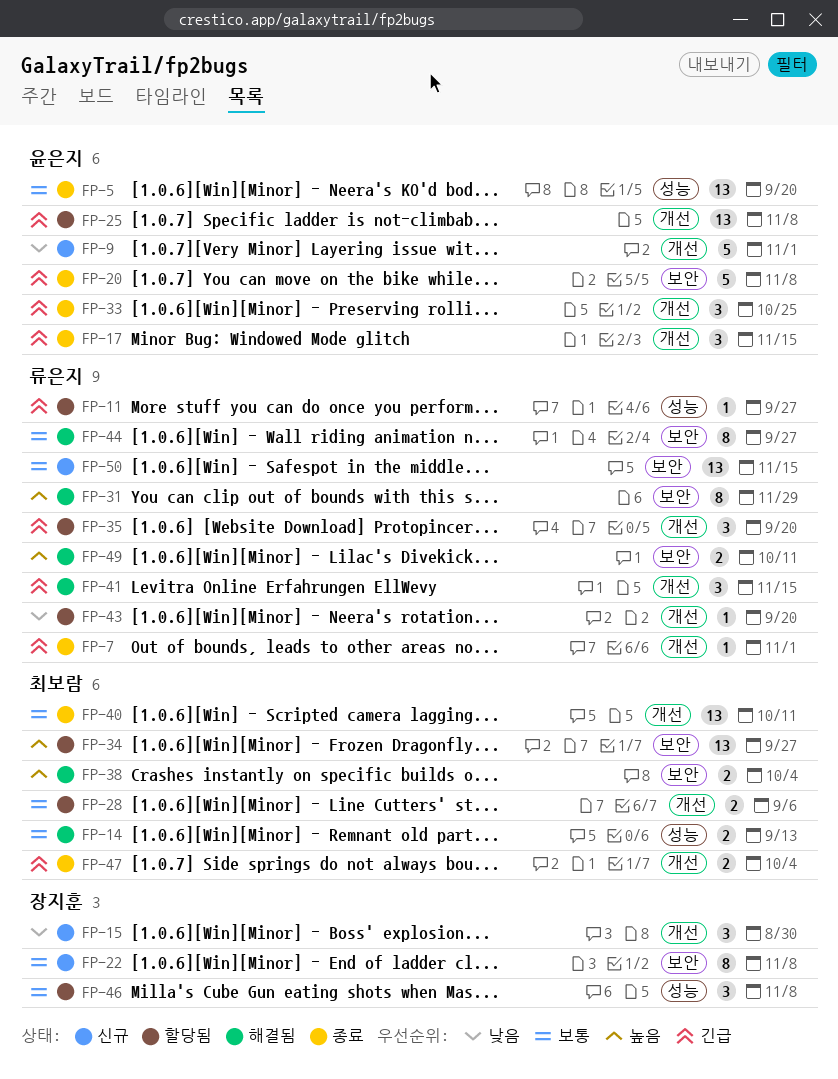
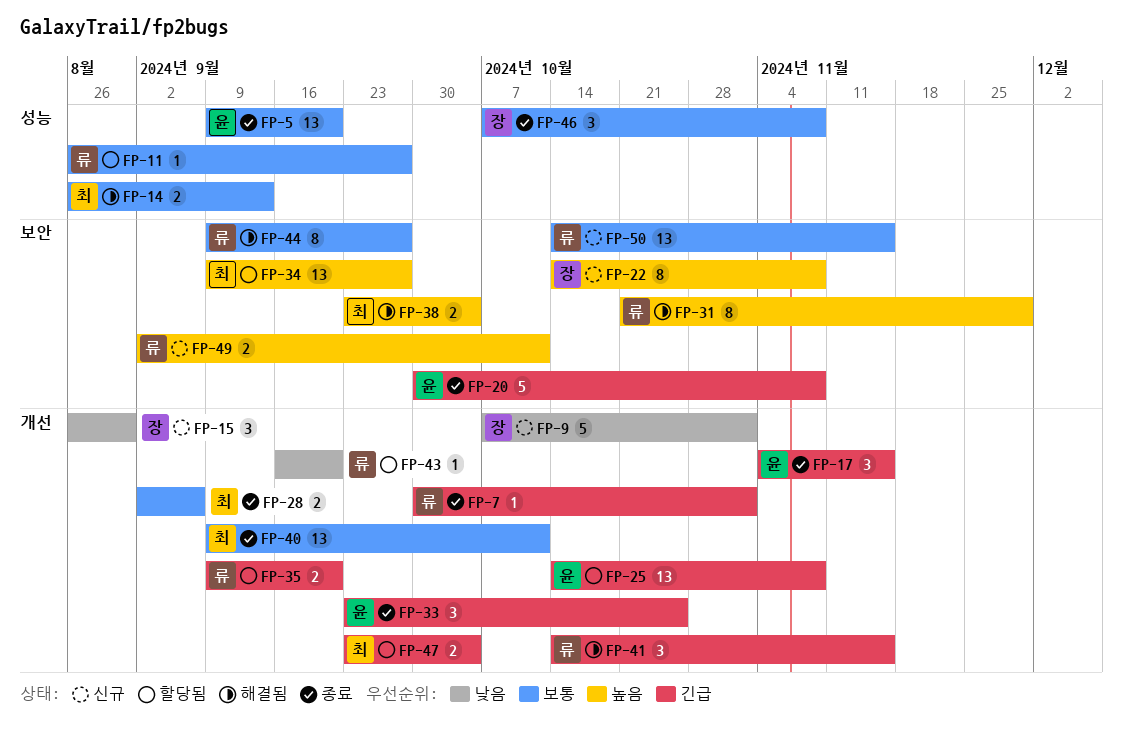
FP-9, owner: 윤은지 -> 장지훈
FP-11, priority: 긴급 -> 보통
FP-22, priority: 보통 -> 높음
FP-28, status: 할당됨 -> 종료
FP-35, estimate: 3 -> 2
FP-46, status: 할당됨 -> 종료
FP-47, status: 종료 -> 할당됨
FP-49, status: 해결됨 -> 신규

